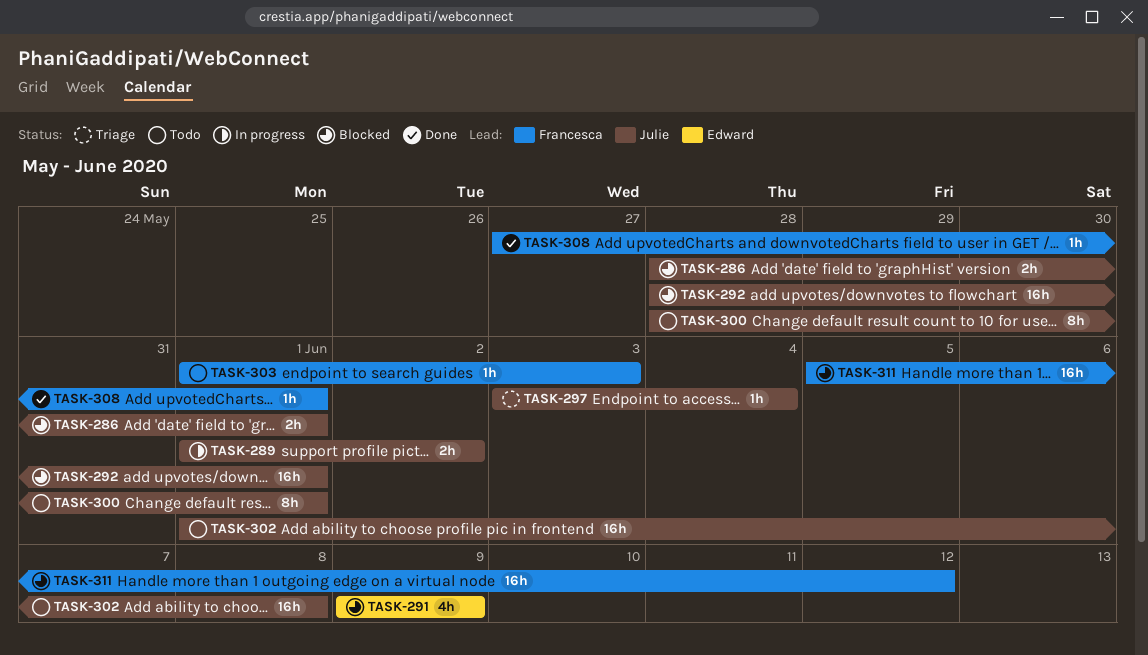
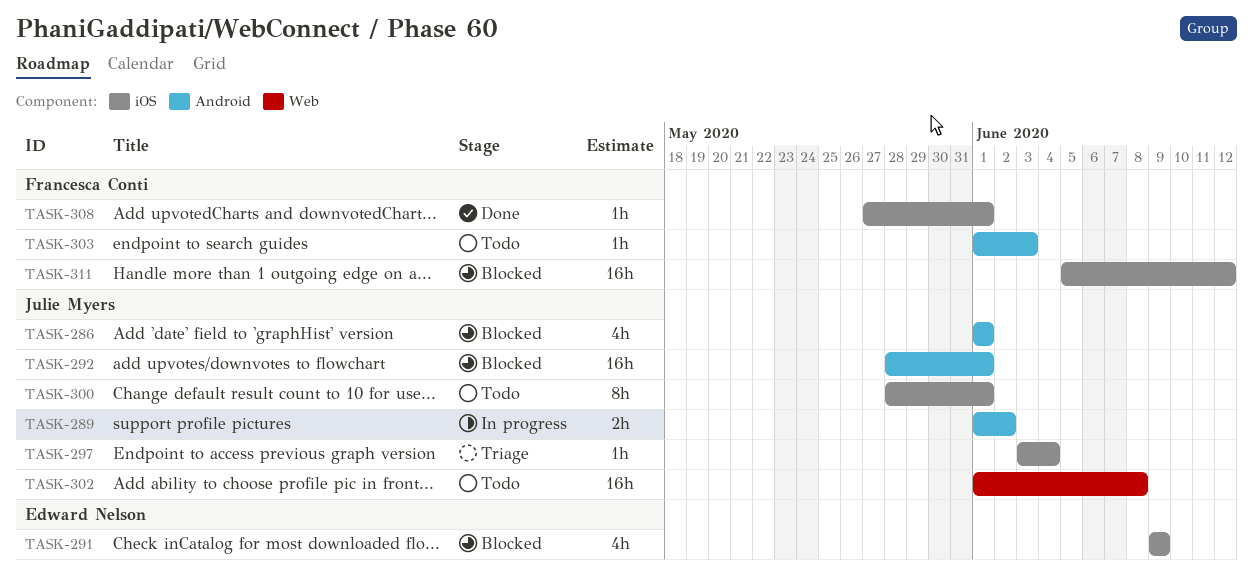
TASK-286, estimate: 2h -> 4h
TASK-286, start: May 28 -> Jun 1

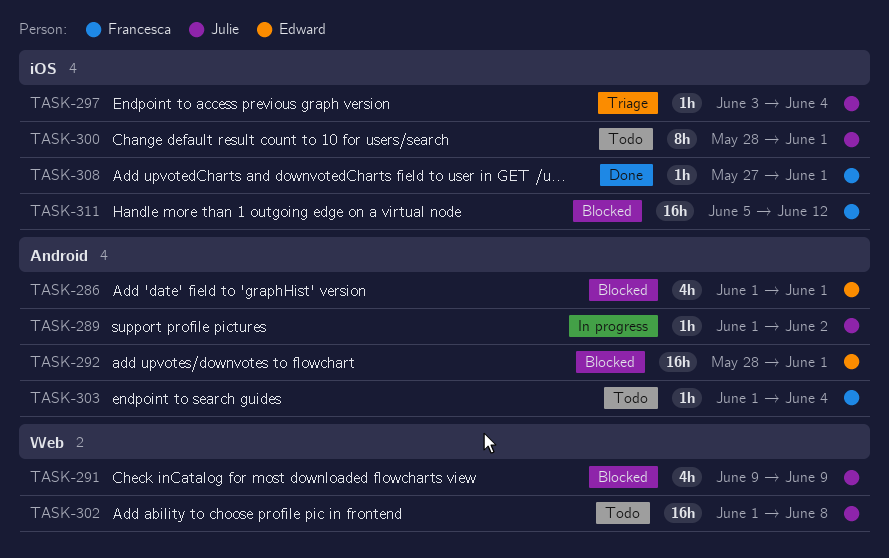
TASK-286, owner: Julie Myers -> Edward Nelson
TASK-289, estimate: 2h -> 1h
TASK-291, owner: Edward Nelson -> Julie Myers
TASK-291, label: iOS -> Web
TASK-292, owner: Julie Myers -> Edward Nelson
TASK-303, due: Jun 3 -> Jun 4

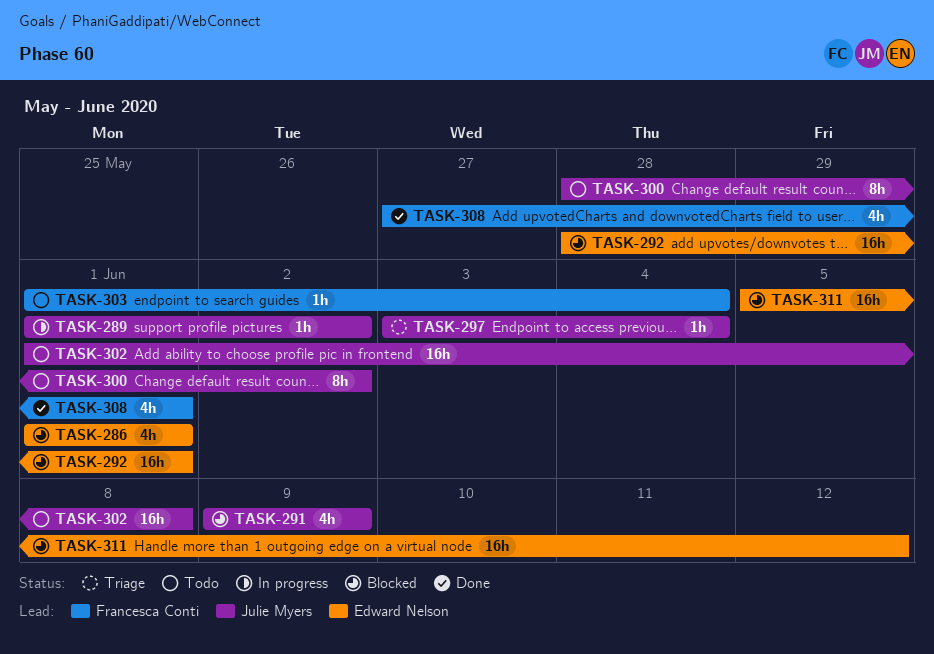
TASK-300, due: Jun 1 -> Jun 2
TASK-308, estimate: 1h -> 4h
TASK-311, owner: Francesca Conti -> Edward Nelson

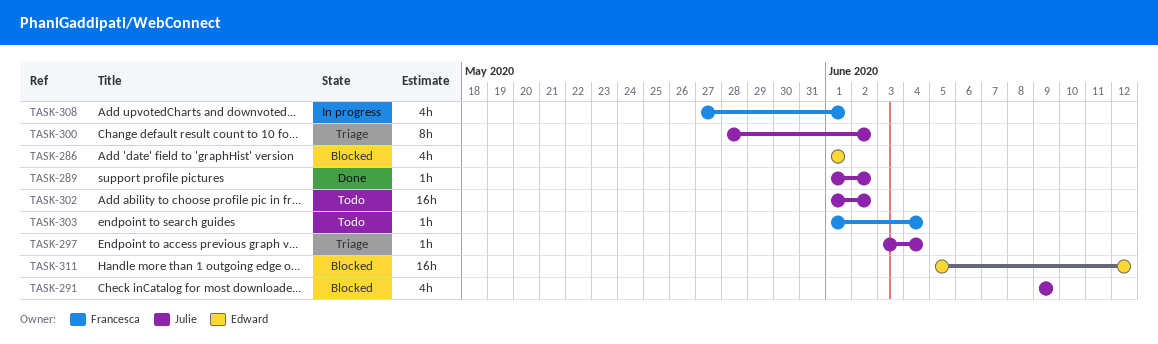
TASK-289, status: In progress -> Done
TASK-292: present -> none
TASK-300, status: Todo -> Triage
TASK-302, due: Jun 8 -> Jun 2
TASK-308, status: Done -> In progress

